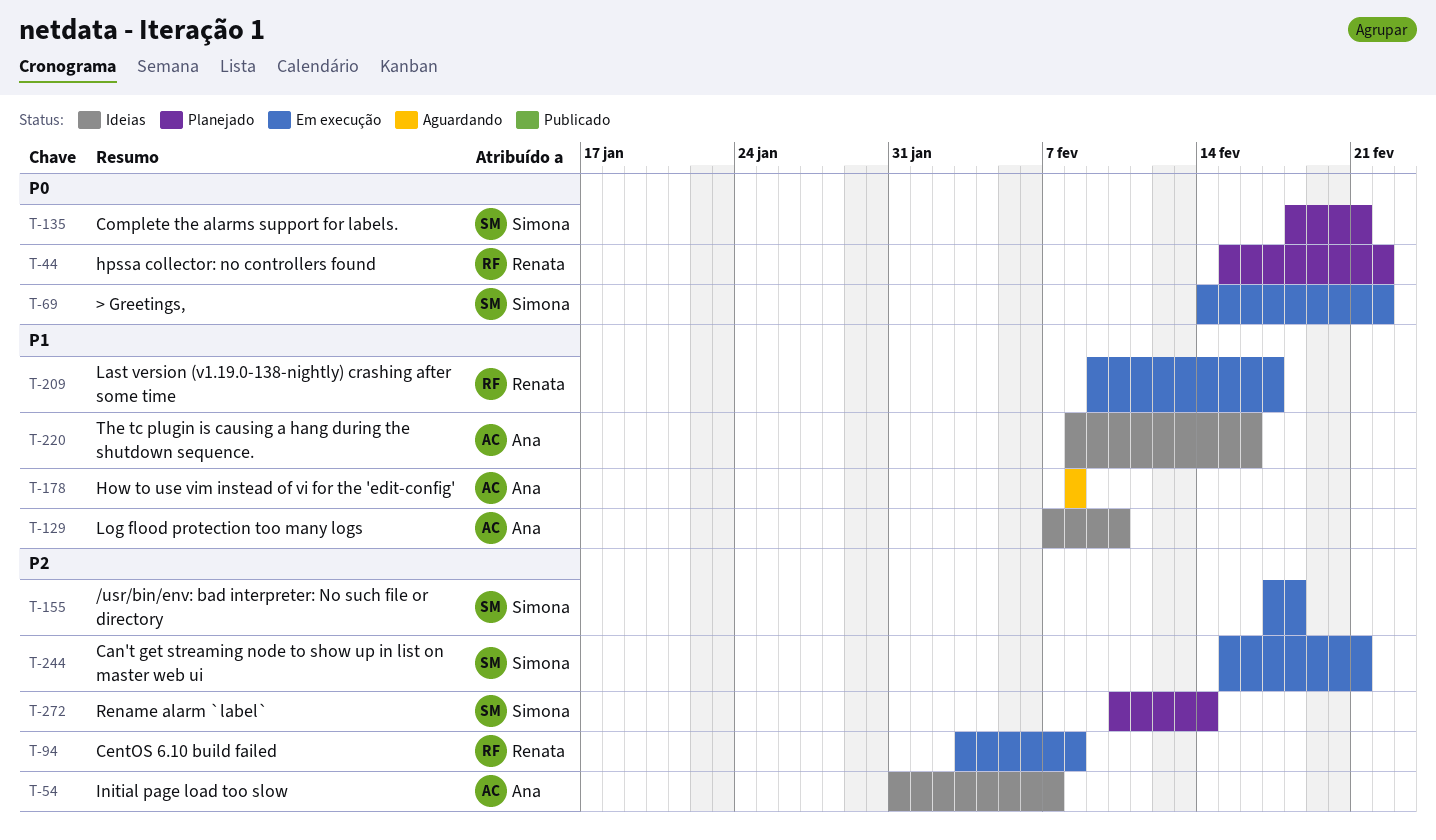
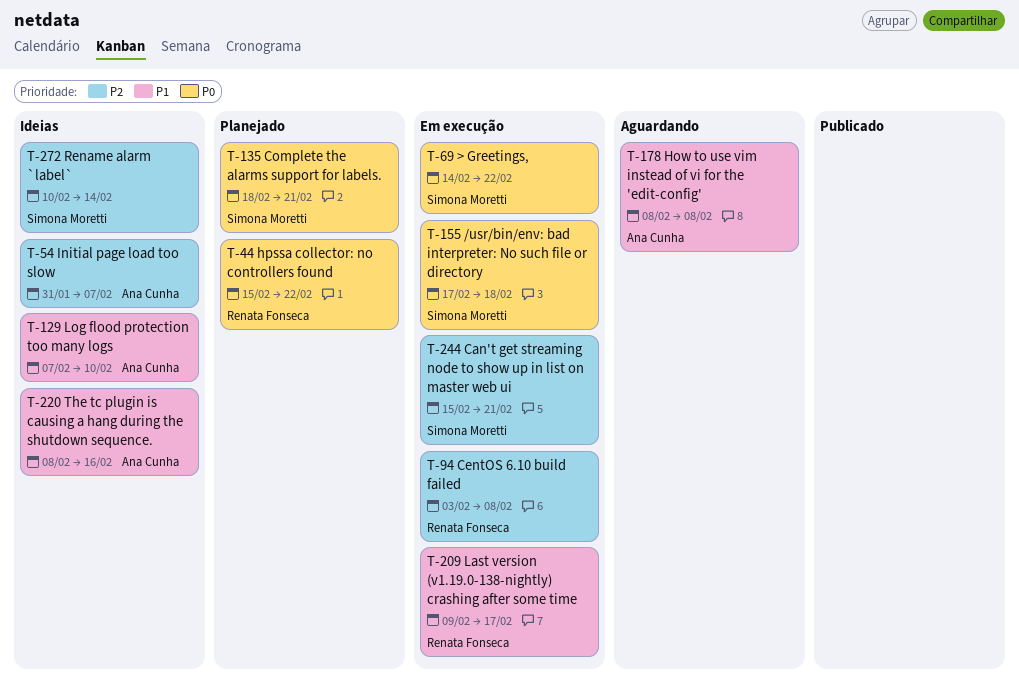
T-155, priority: P2 -> P0
T-272, status: Planejado -> Ideias

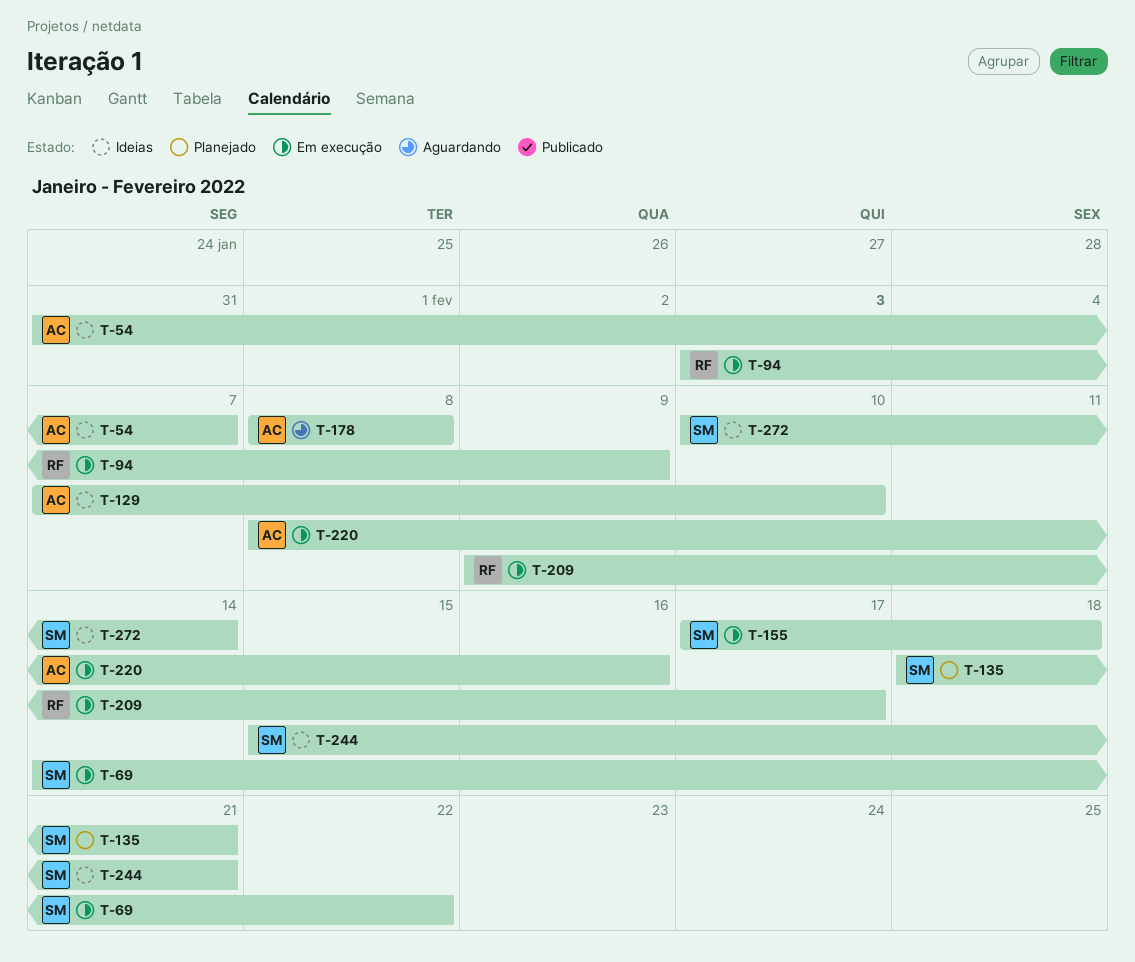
T-44: present -> none
T-94, due: Feb 8 -> Feb 9
T-220, status: Ideias -> Em execução
T-244, status: Em execução -> Ideias

